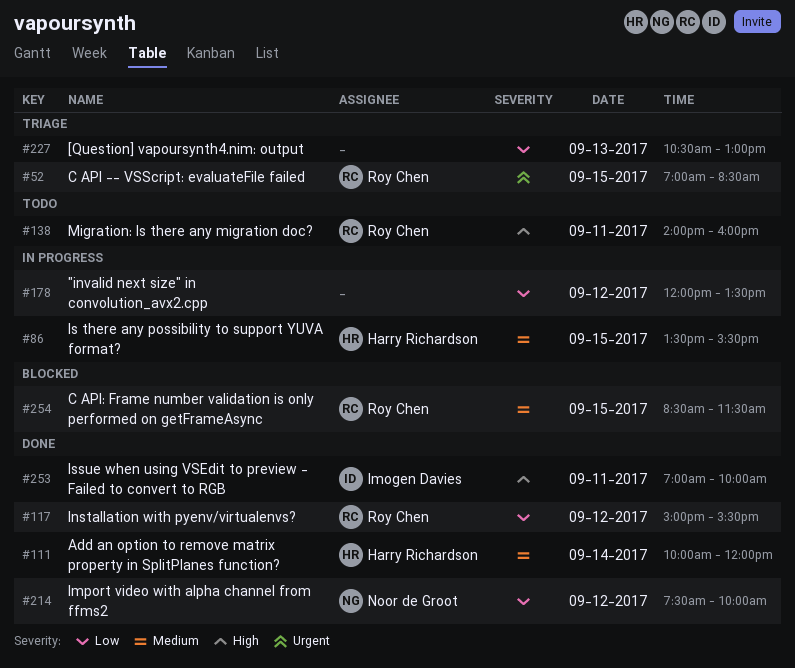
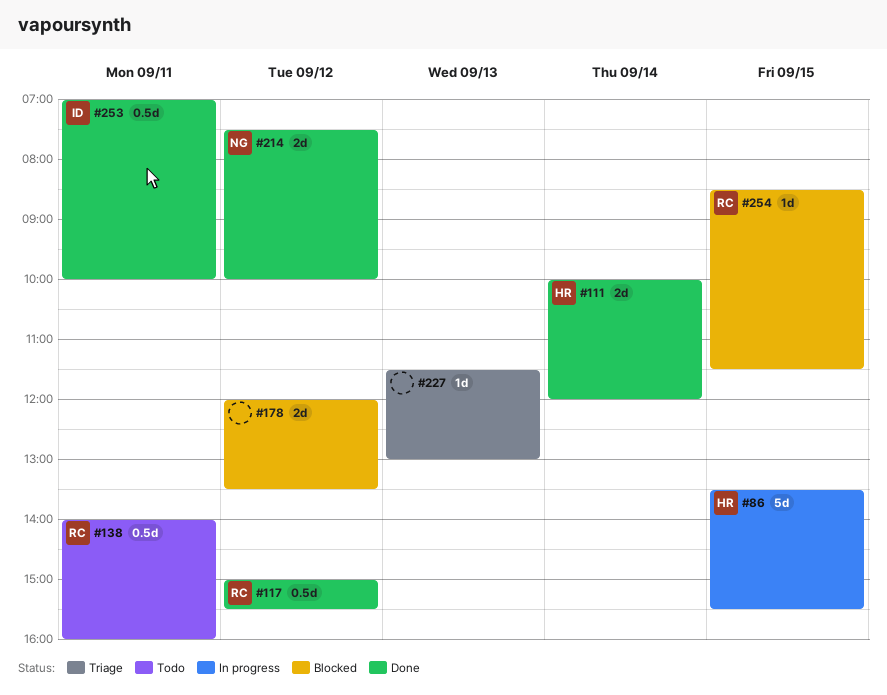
#52: present -> none
#178, status: In progress -> Blocked
#227, begins: 10:30 -> 11:30

